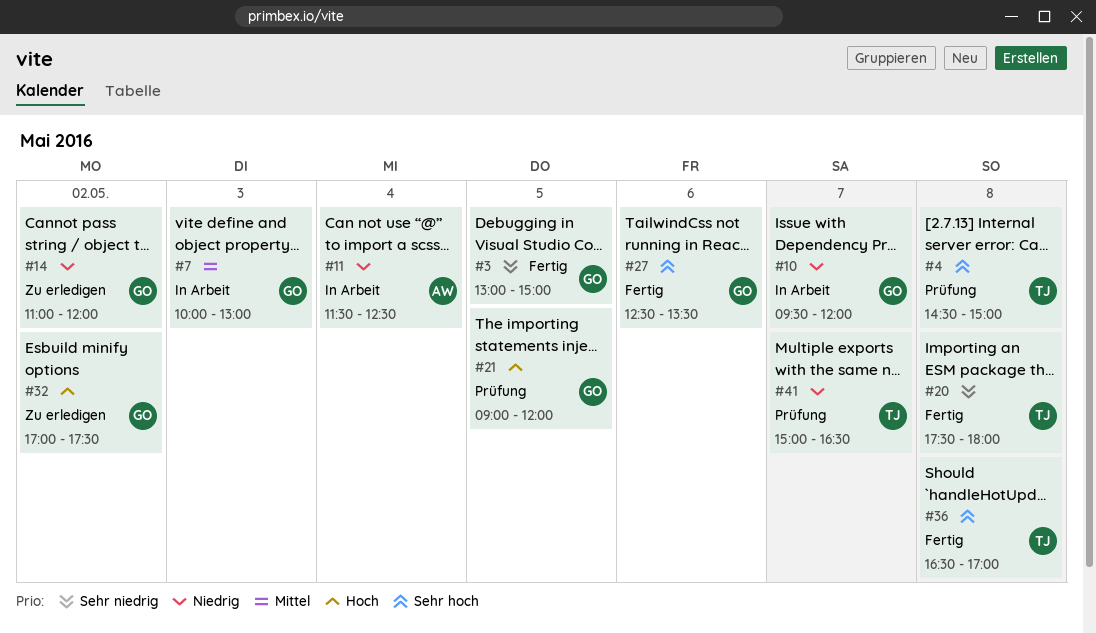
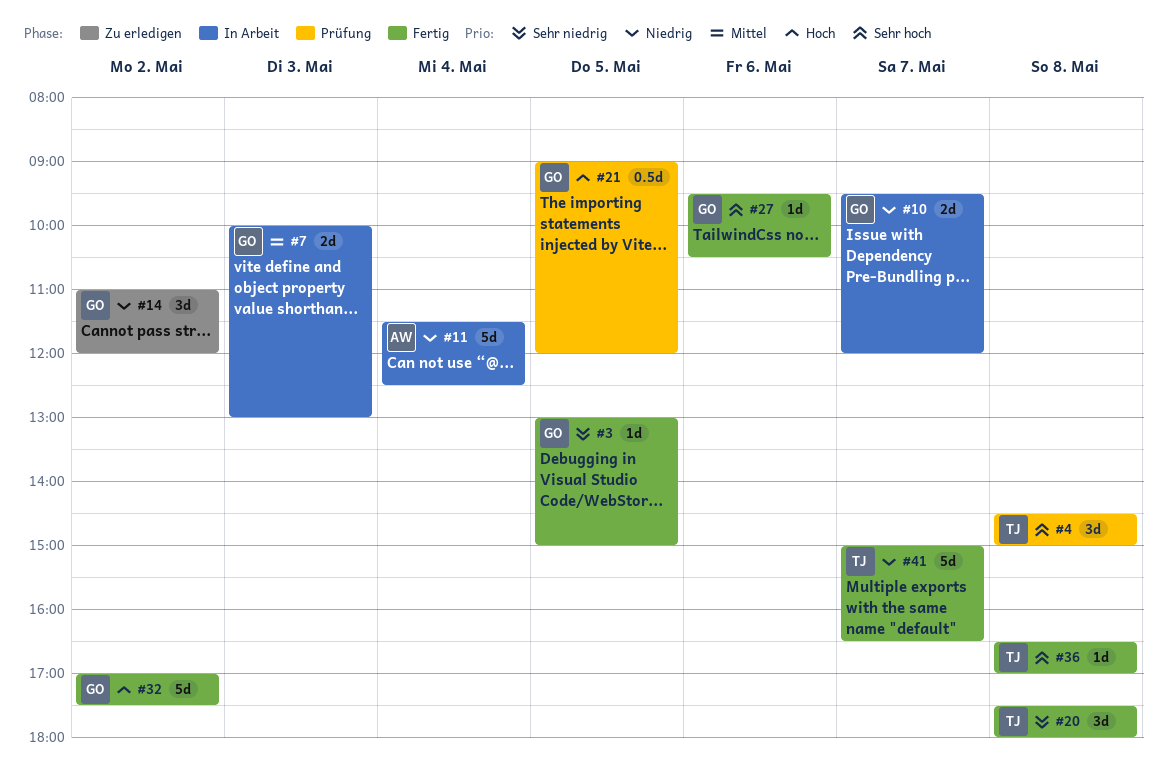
#27, begins: 12:30 -> 09:30
#27, ends: 13:30 -> 10:30
#32, status: Zu erledigen -> Fertig
#41, status: Prüfung -> Fertig

